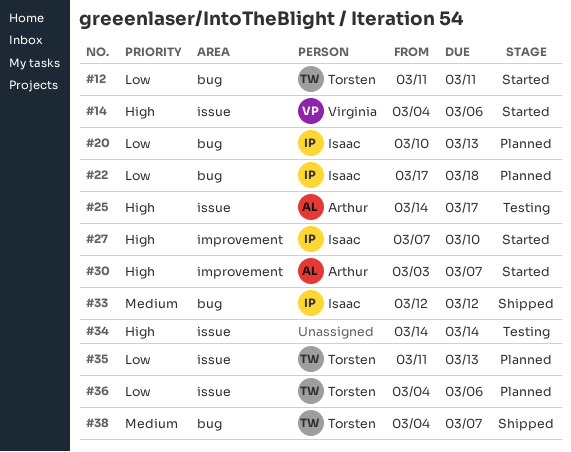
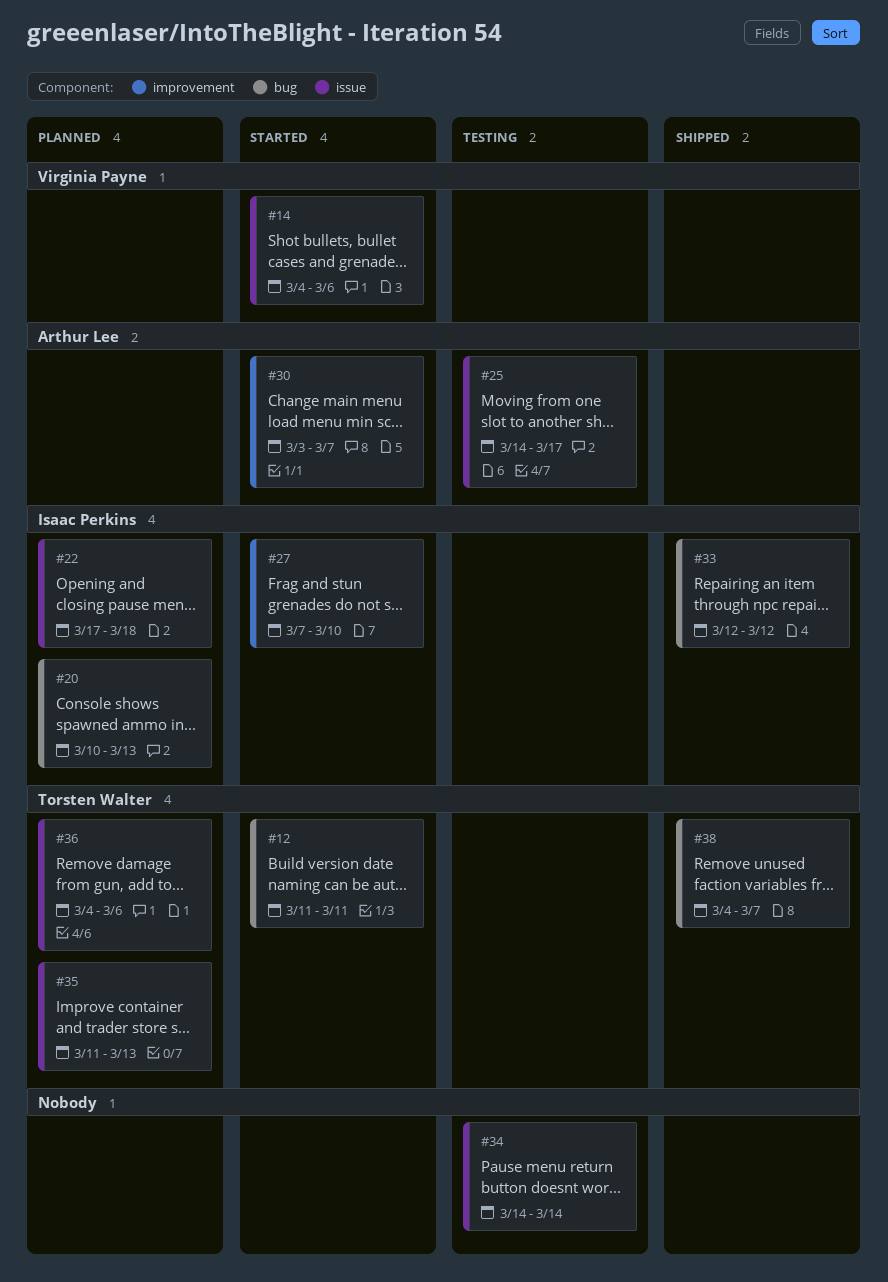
#22, label: bug -> issue

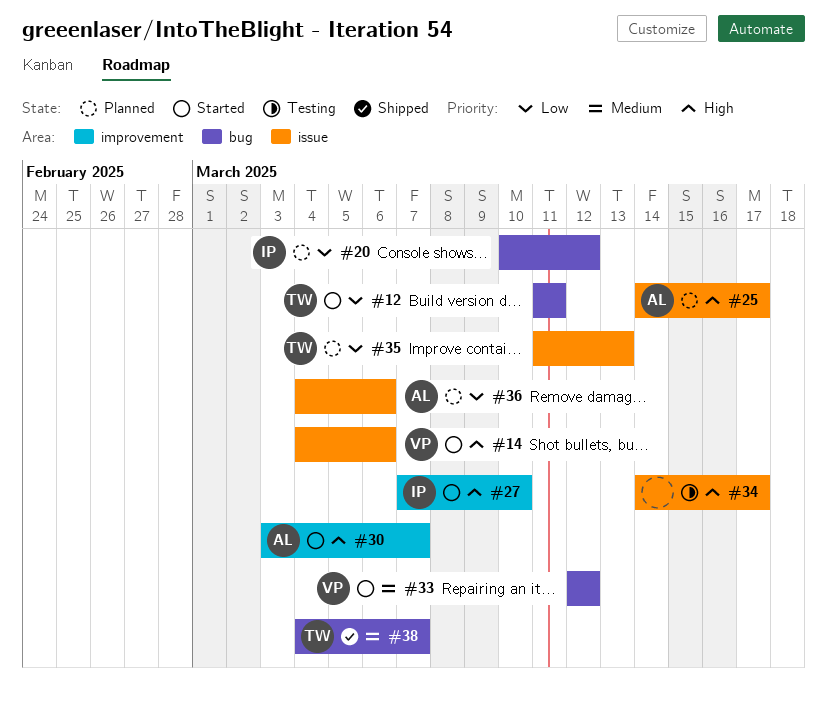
#20, due: Mar 13 -> Mar 12
#22: present -> none
#25, status: Testing -> Planned
#33, status: Shipped -> Started
#33, owner: Isaac Perkins -> Virginia Payne
#34, due: Mar 14 -> Mar 17
#36, owner: Torsten Walter -> Arthur Lee

